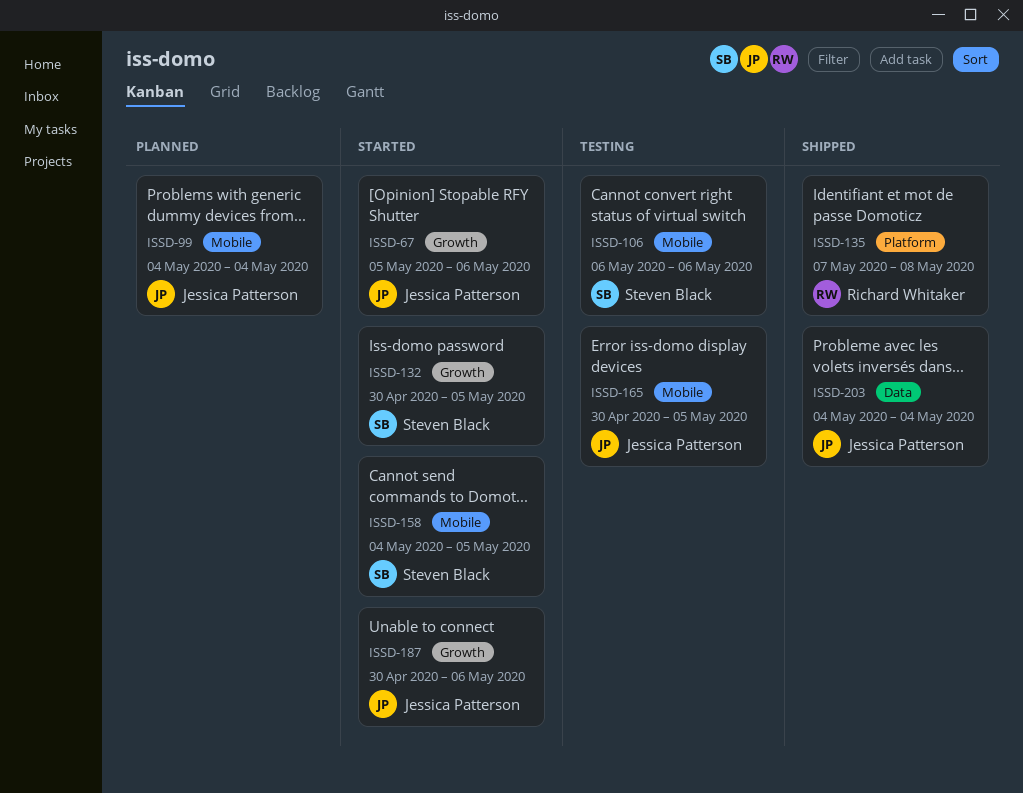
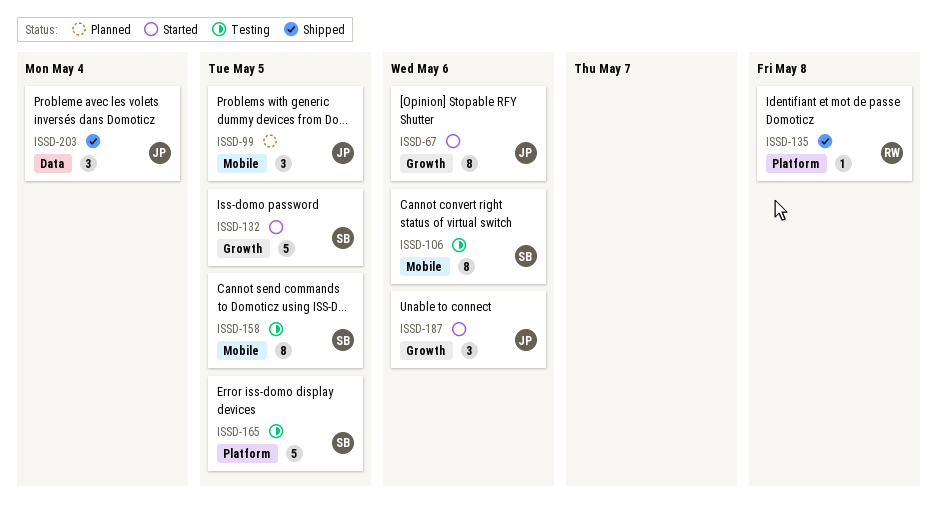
ISSD-99, due: May 4 -> May 5
ISSD-158, status: Started -> Testing
ISSD-165, owner: Jessica Patterson -> Steven Black
ISSD-165, label: Mobile -> Platform

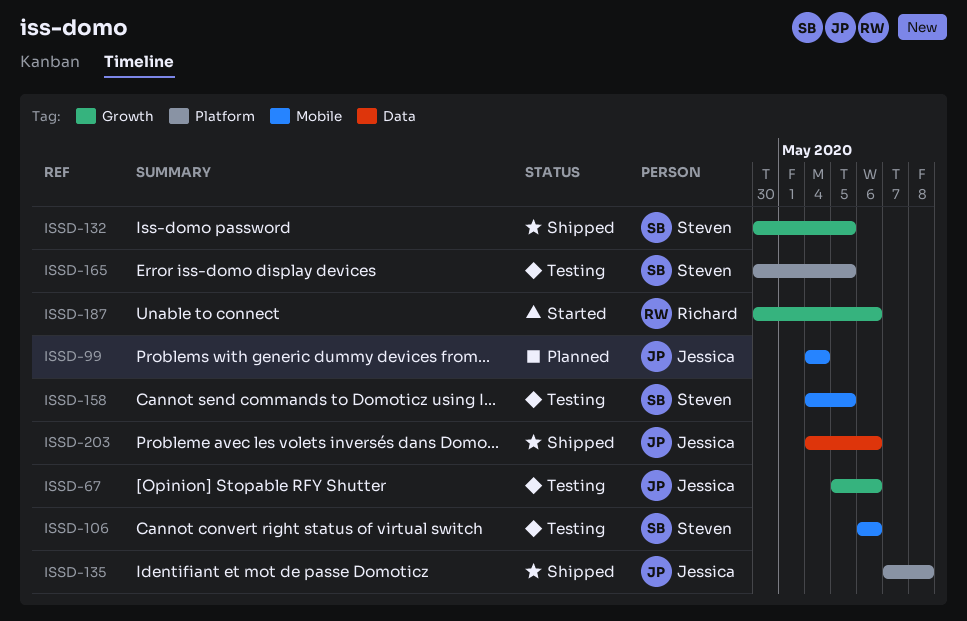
ISSD-67, status: Started -> Testing
ISSD-99, due: May 5 -> May 4
ISSD-132, status: Started -> Shipped
ISSD-135, owner: Richard -> Jessica
ISSD-187, owner: Jessica -> Richard
ISSD-203, due: May 4 -> May 6

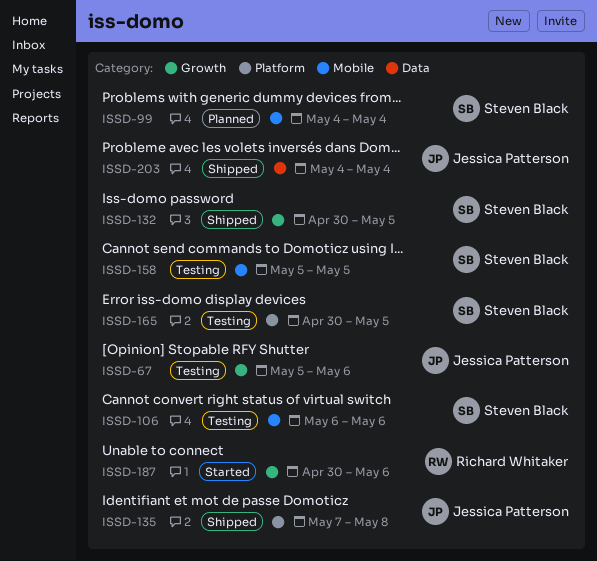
ISSD-99, owner: Jessica Patterson -> Steven Black
ISSD-158, start: May 4 -> May 5
ISSD-203, due: May 6 -> May 4

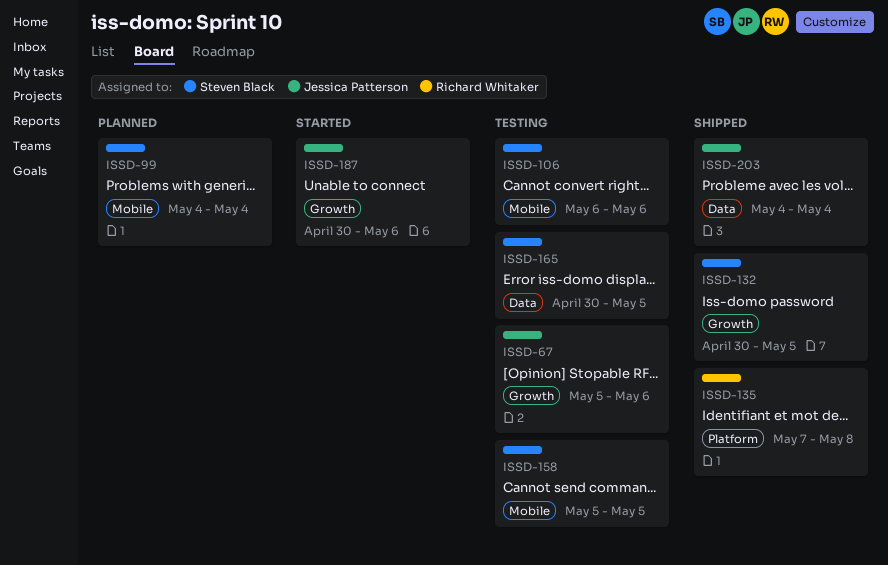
ISSD-135, owner: Jessica Patterson -> Richard Whitaker
ISSD-165, label: Platform -> Data
ISSD-187, owner: Richard Whitaker -> Jessica Patterson

